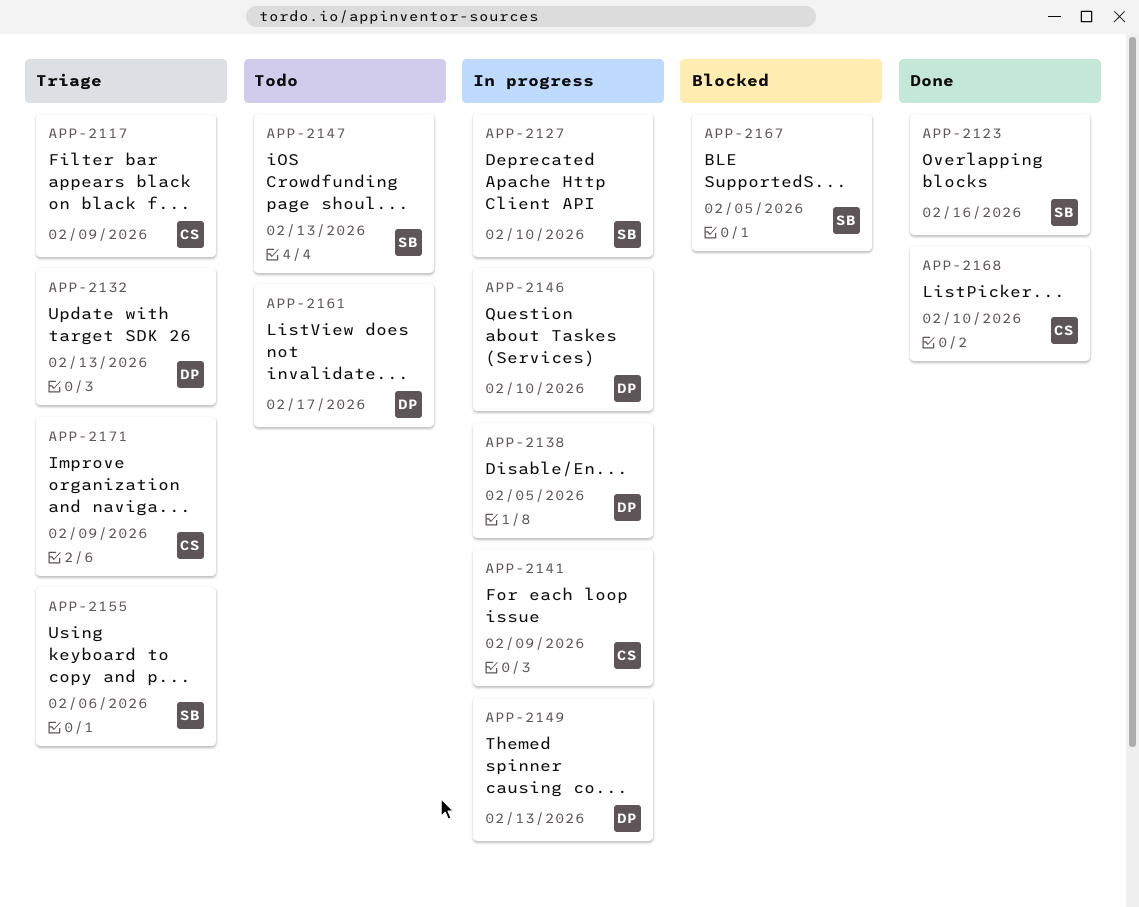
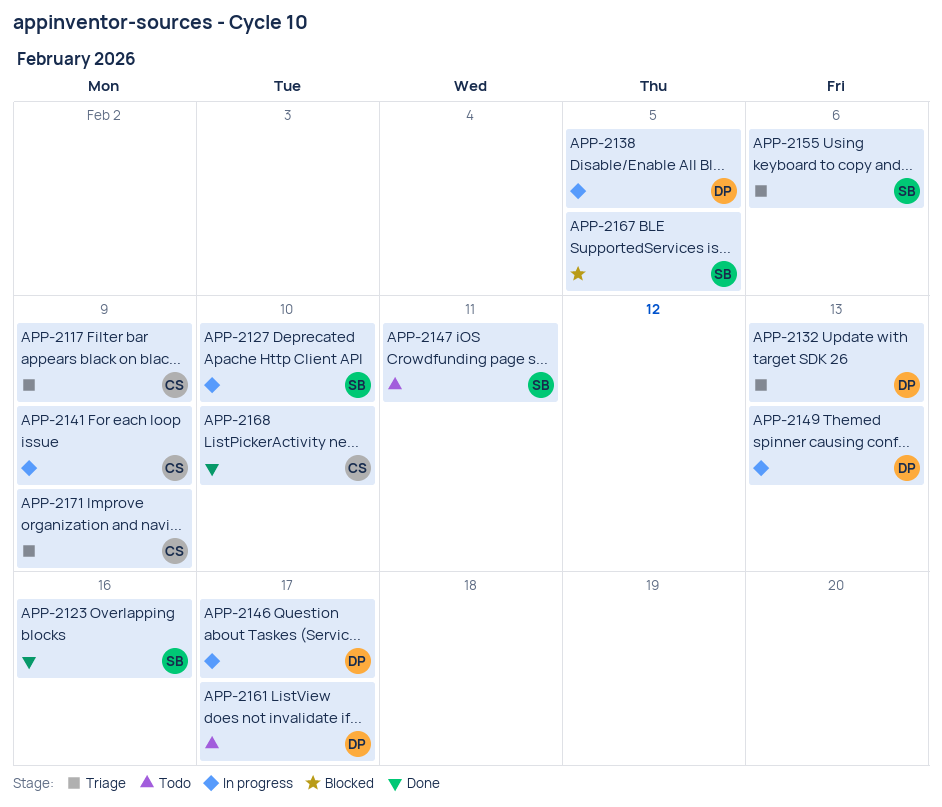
APP-2146, due: Feb 10 -> Feb 17
APP-2147, due: Feb 13 -> Feb 11

